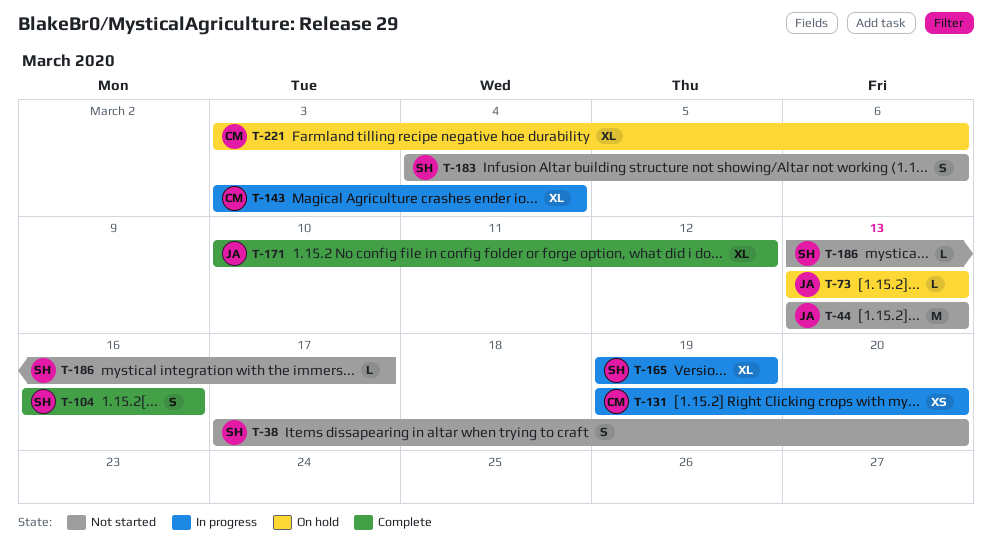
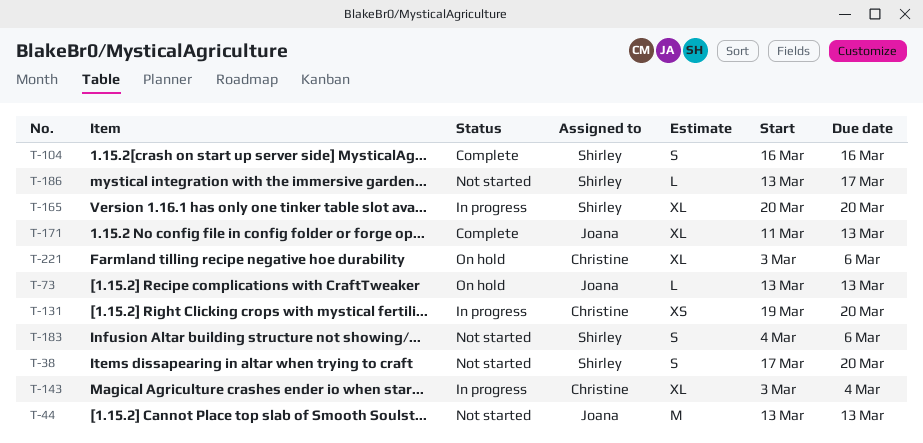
T-165, start: Mar 19 -> Mar 20
T-165, due: Mar 19 -> Mar 20
T-171, start: Mar 10 -> Mar 11
T-171, due: Mar 12 -> Mar 13

